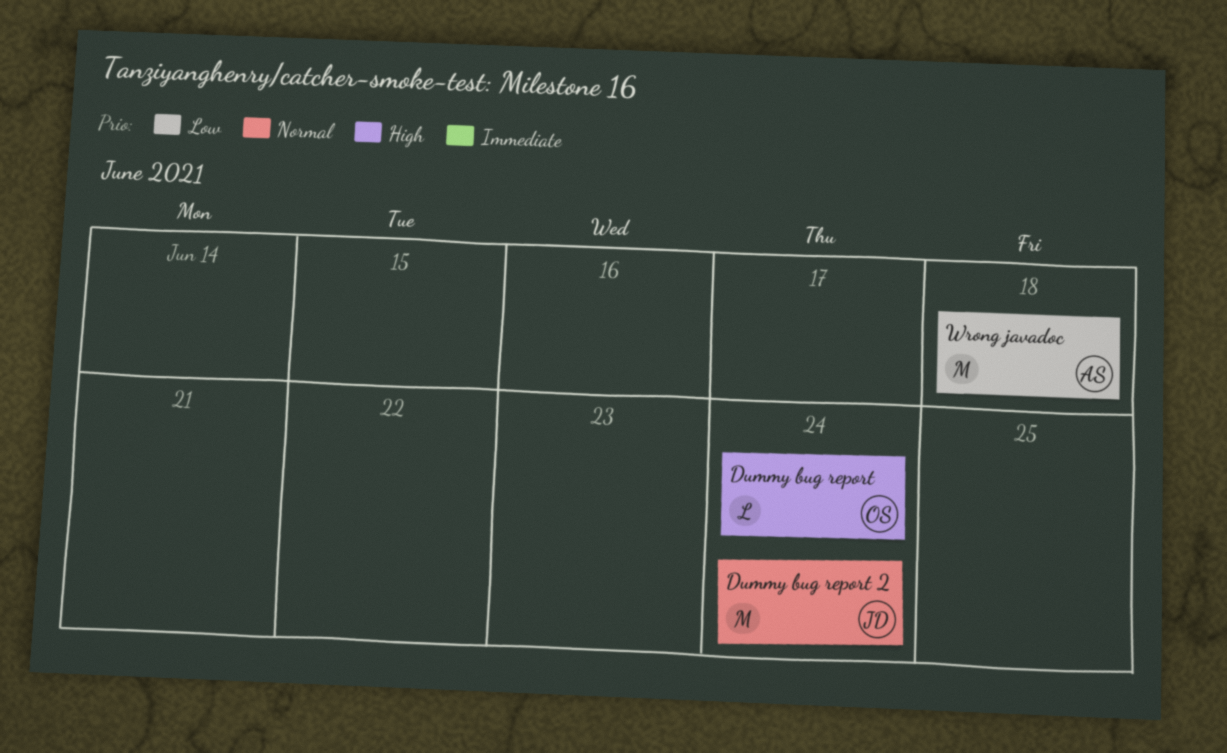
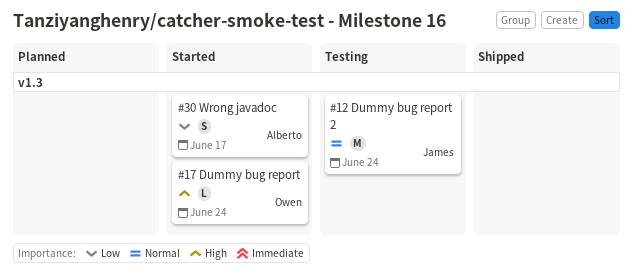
Wrong javadoc, estimate: M -> S
Wrong javadoc, due: Jun 18 -> Jun 17

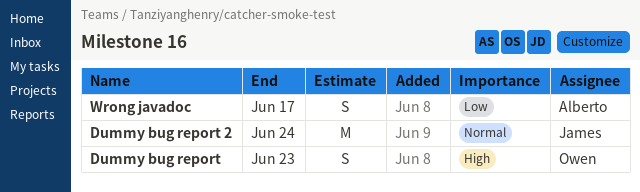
Dummy bug report, estimate: L -> S
Dummy bug report, due: Jun 24 -> Jun 23

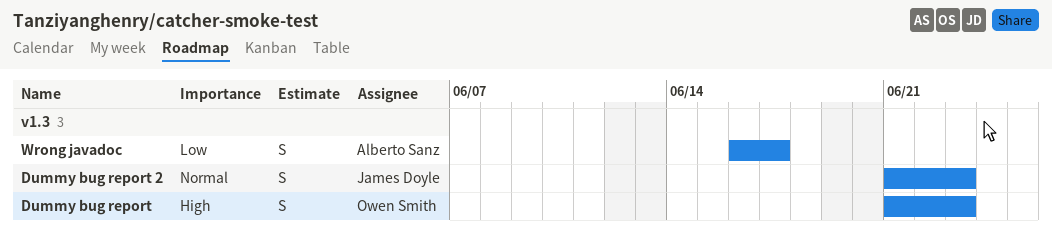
Dummy bug report 2, estimate: M -> S
Dummy bug report 2, due: Jun 24 -> Jun 23

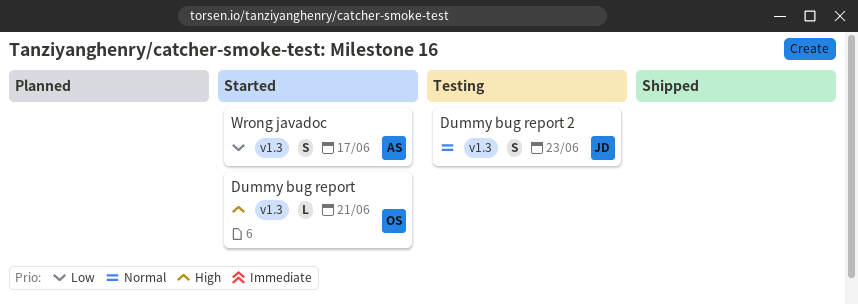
Dummy bug report, estimate: S -> L
Dummy bug report, due: Jun 23 -> Jun 21

